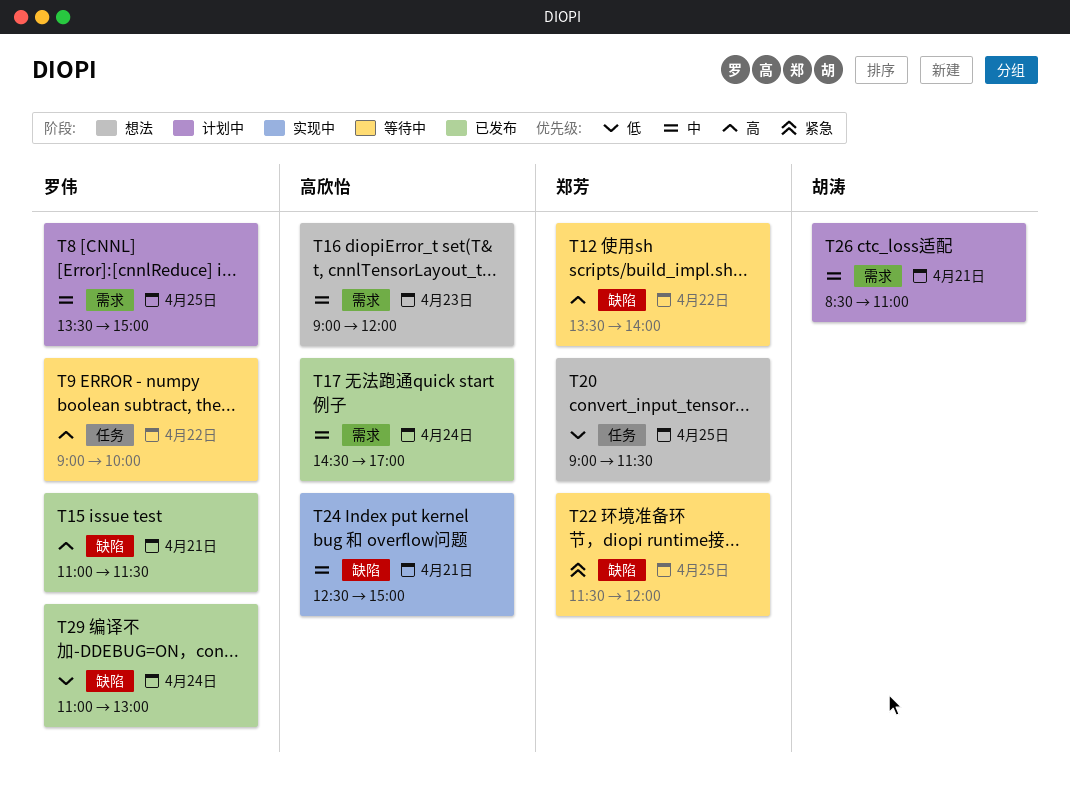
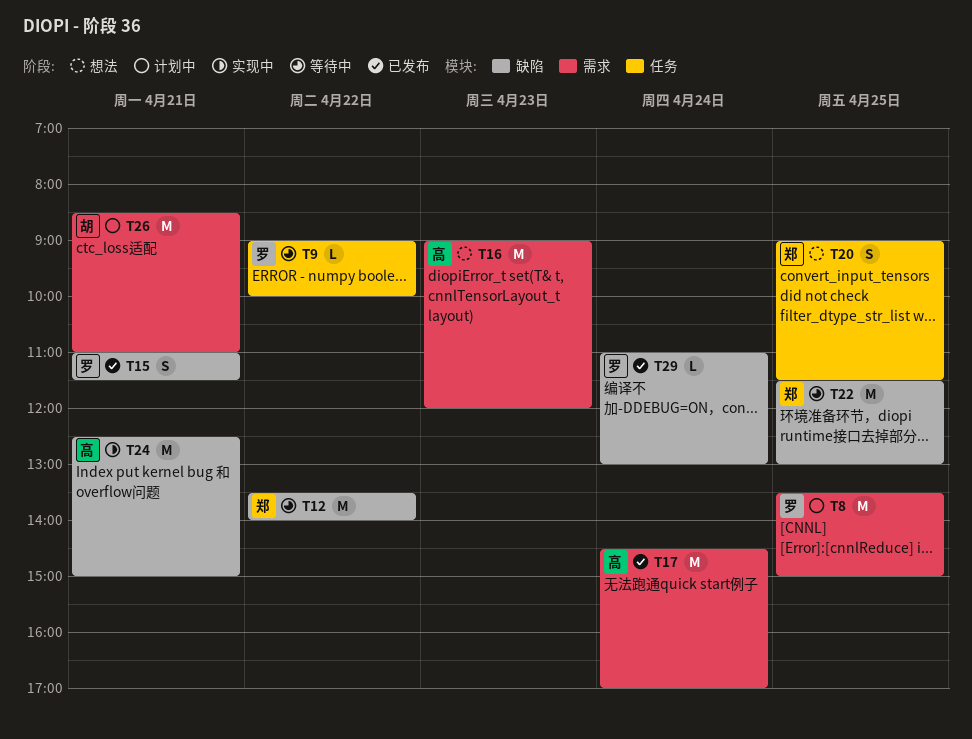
T22, ends: 12:00 -> 13:00

